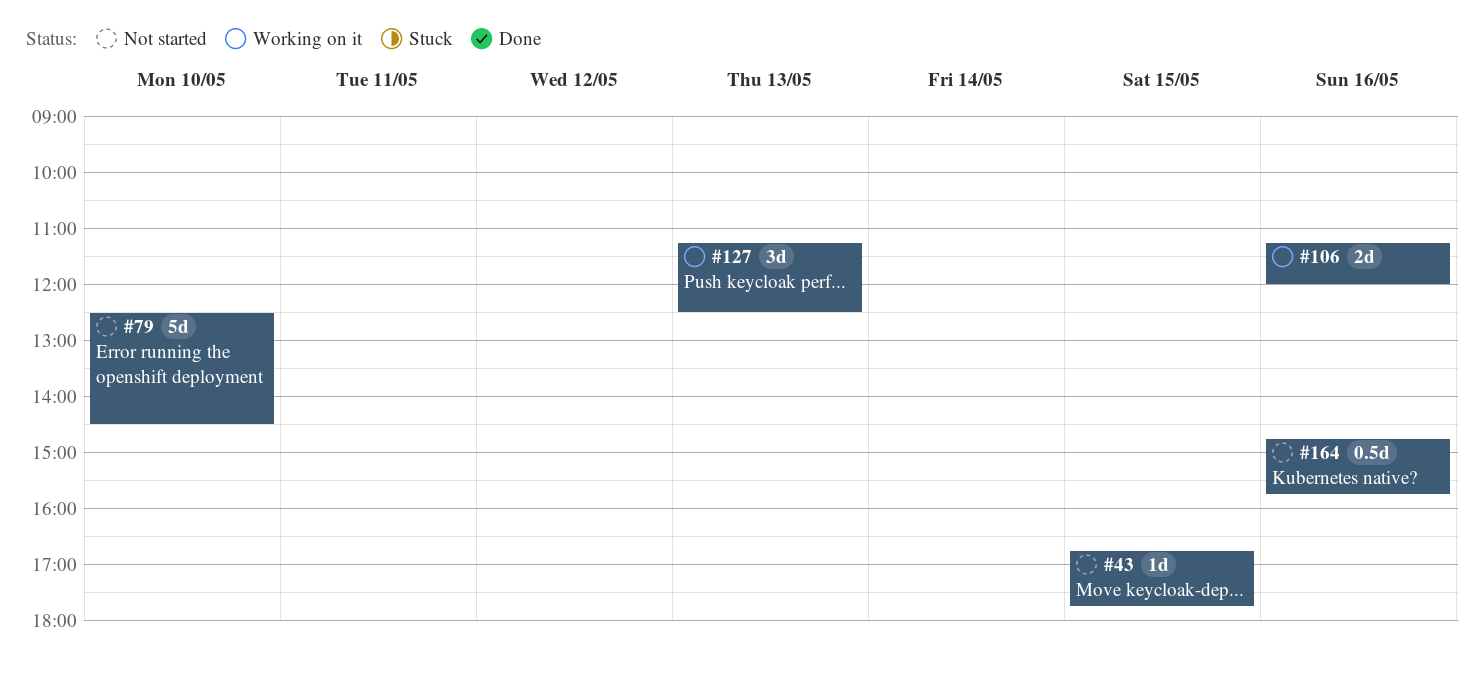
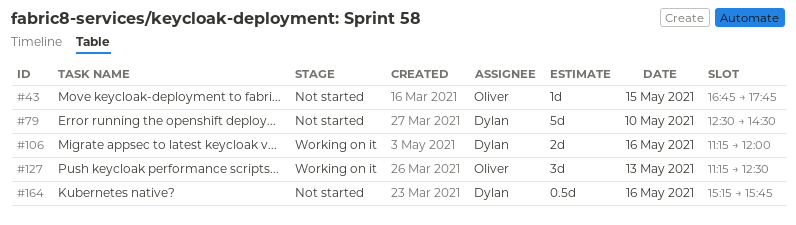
#164, begins: 14:45 -> 15:15

